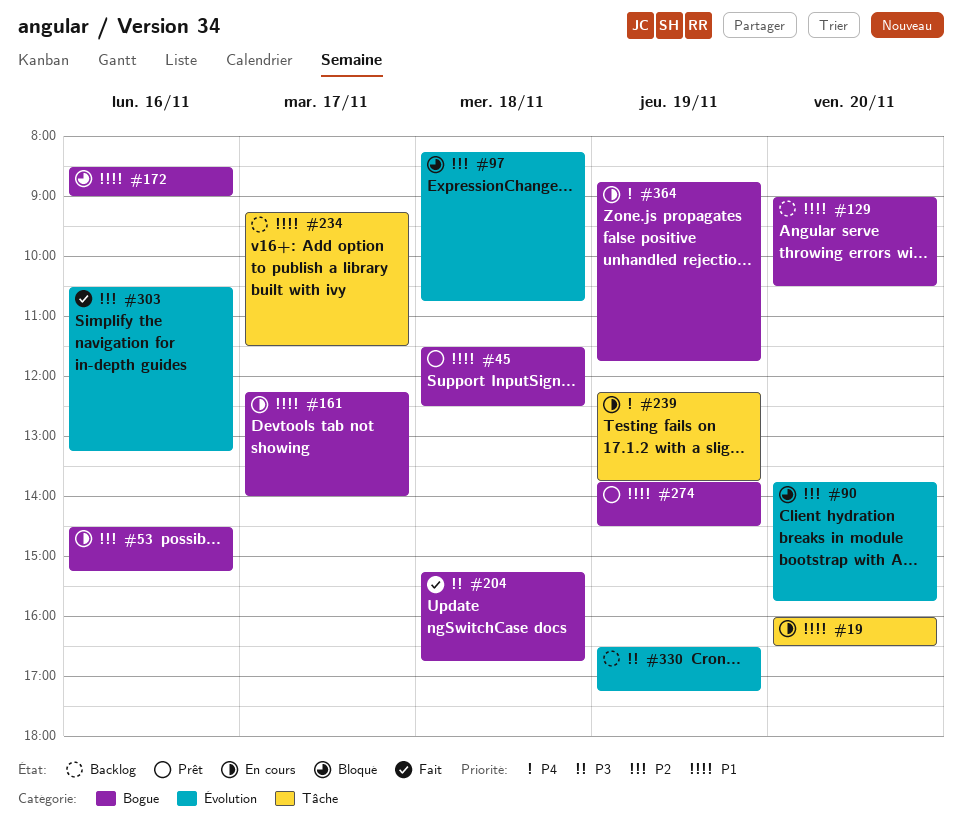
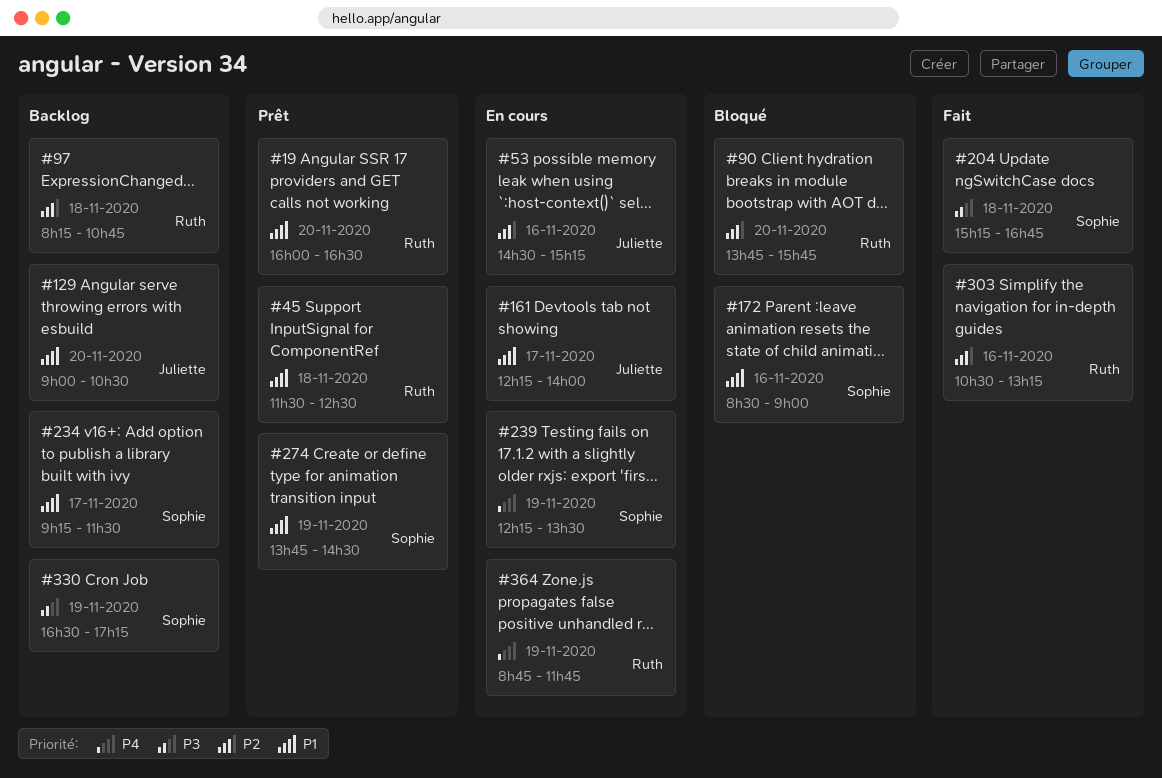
#19, status: En cours -> Prêt
#97, status: Bloqué -> Backlog
#239, ends: 13:45 -> 13:30

